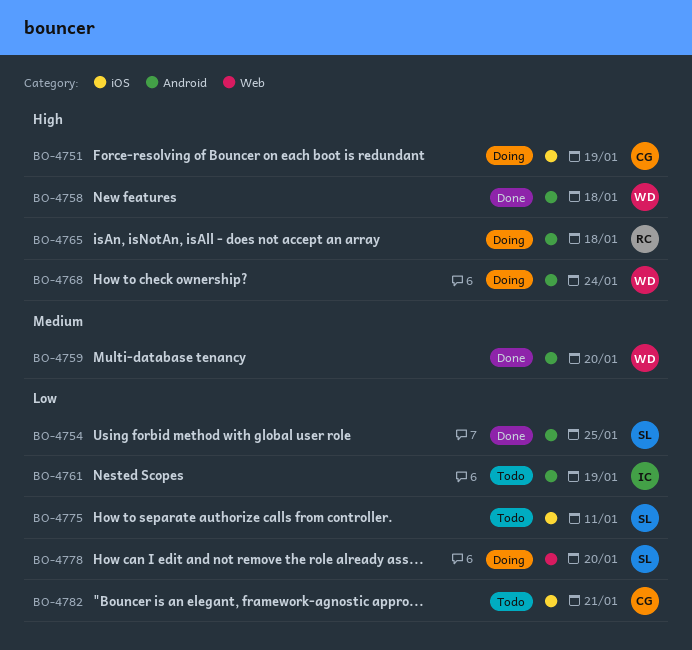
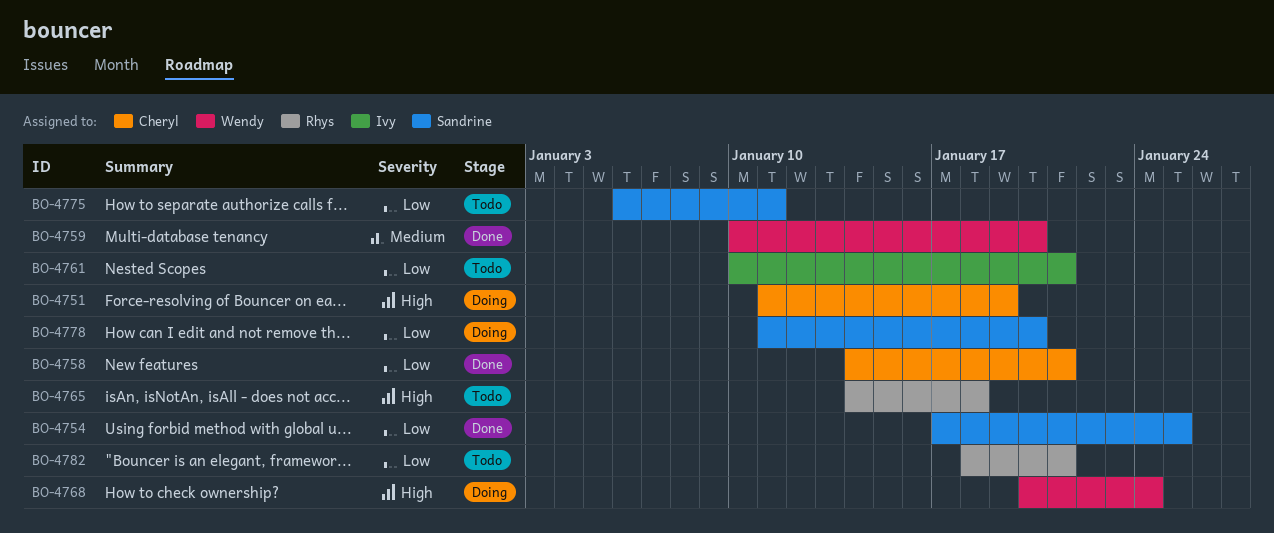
BO-4758, owner: Wendy -> Cheryl
BO-4758, priority: High -> Low
BO-4758, due: Jan 18 -> Jan 21
BO-4761, due: Jan 19 -> Jan 21
BO-4765, status: Doing -> Todo
BO-4782, owner: Cheryl -> Rhys

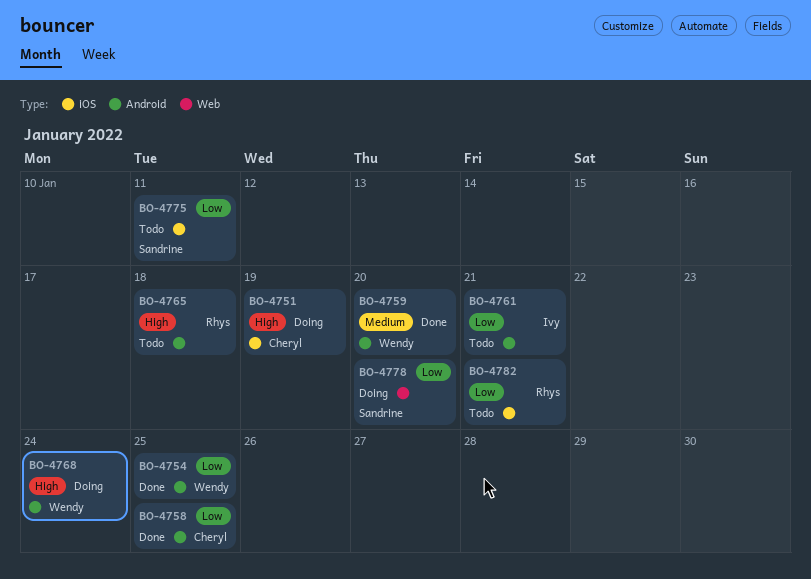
BO-4754, owner: Sandrine -> Wendy
BO-4758, due: Jan 21 -> Jan 25

